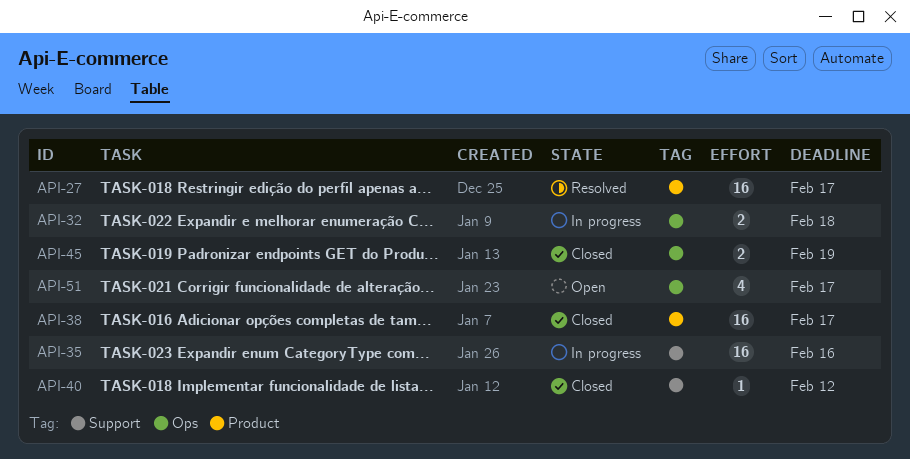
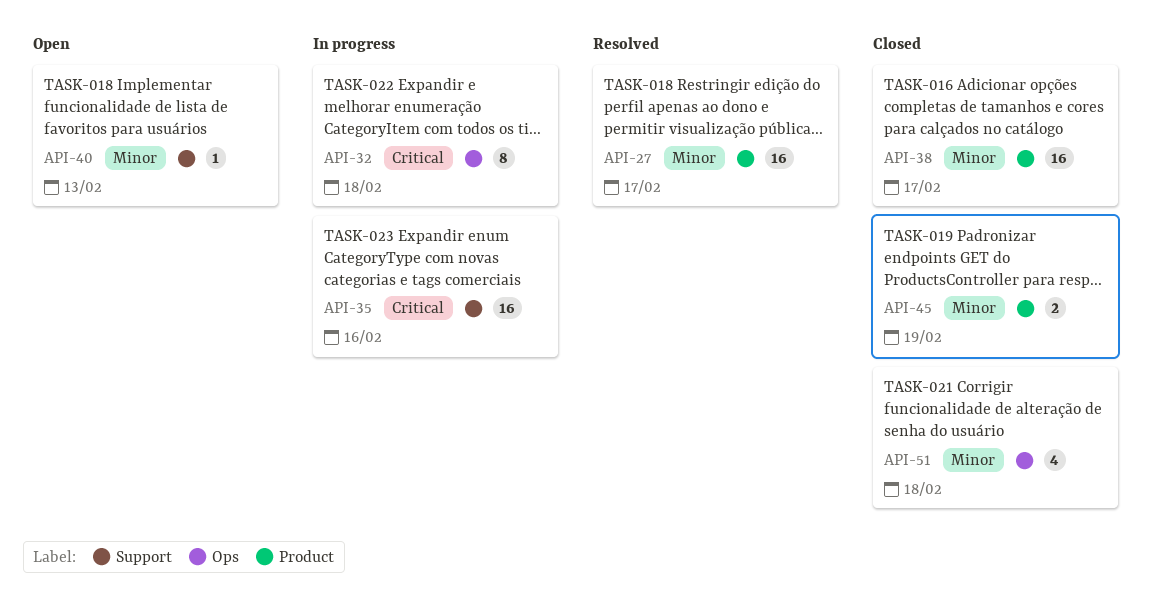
API-32, estimate: 2 -> 8
API-40, status: Closed -> Open
API-40, due: Feb 12 -> Feb 13
API-45, label: Ops -> Product
API-51, status: Open -> Closed
API-51, due: Feb 17 -> Feb 18

